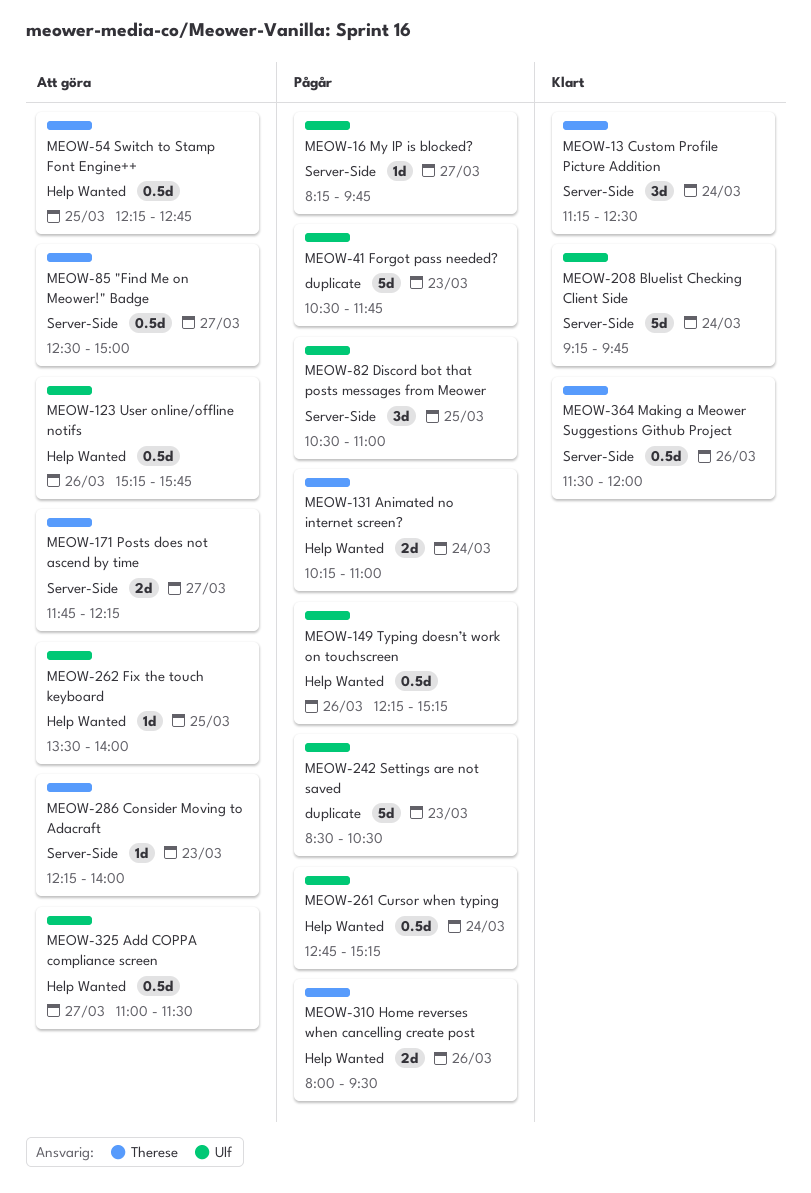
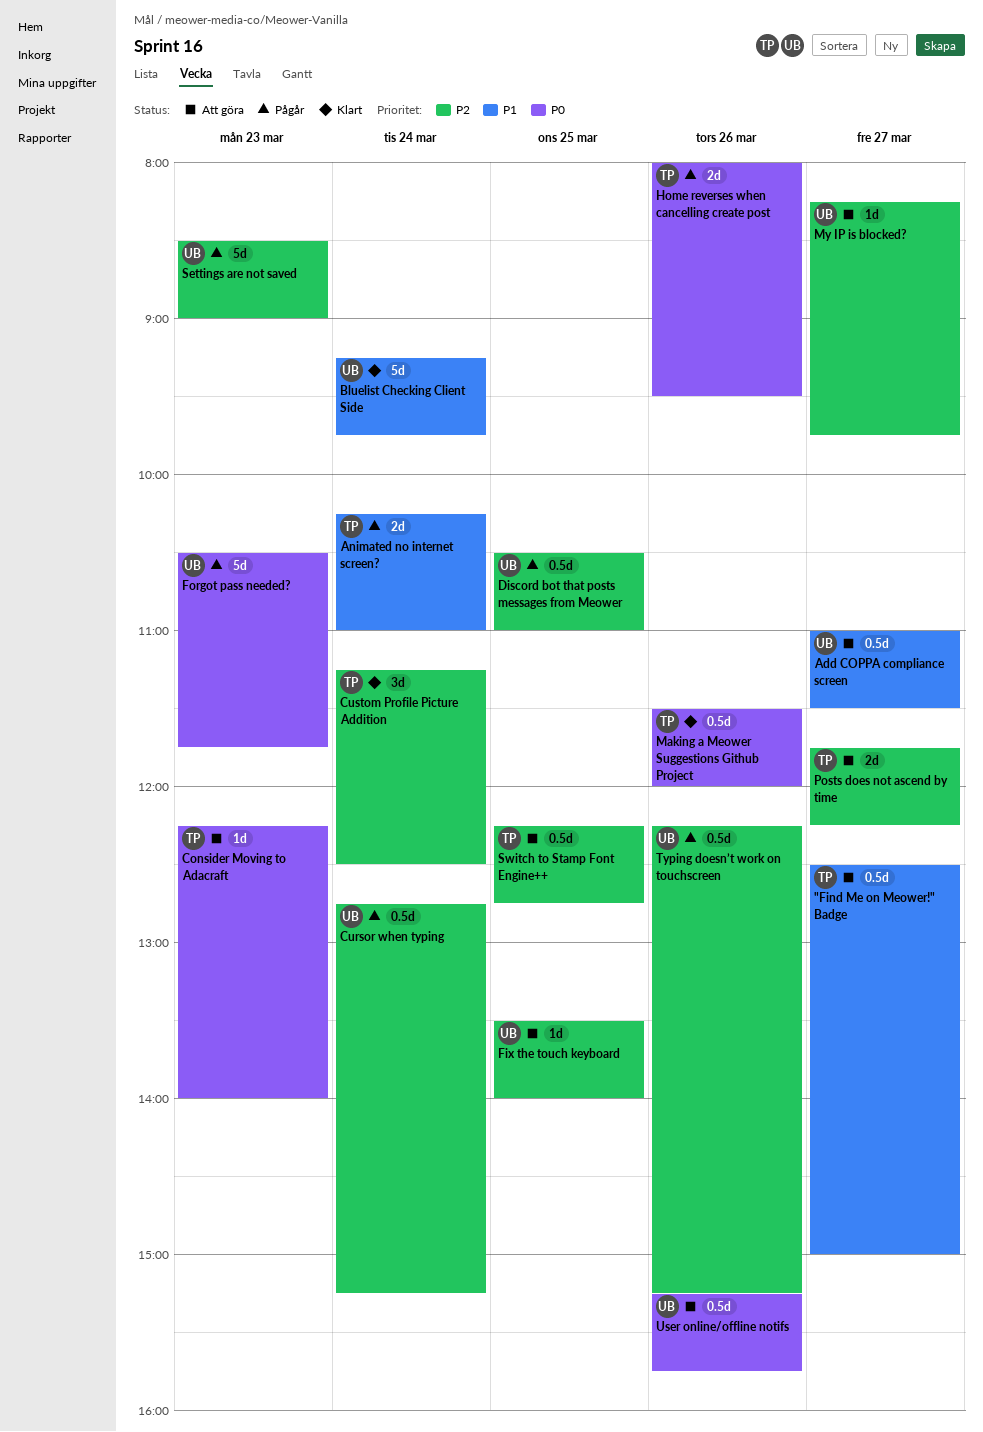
Discord bot that posts messages from Meower, estimate: 3d -> 0.5d
My IP is blocked?, status: Pågår -> Att göra
Settings are not saved, ends: 10:30 -> 09:00

